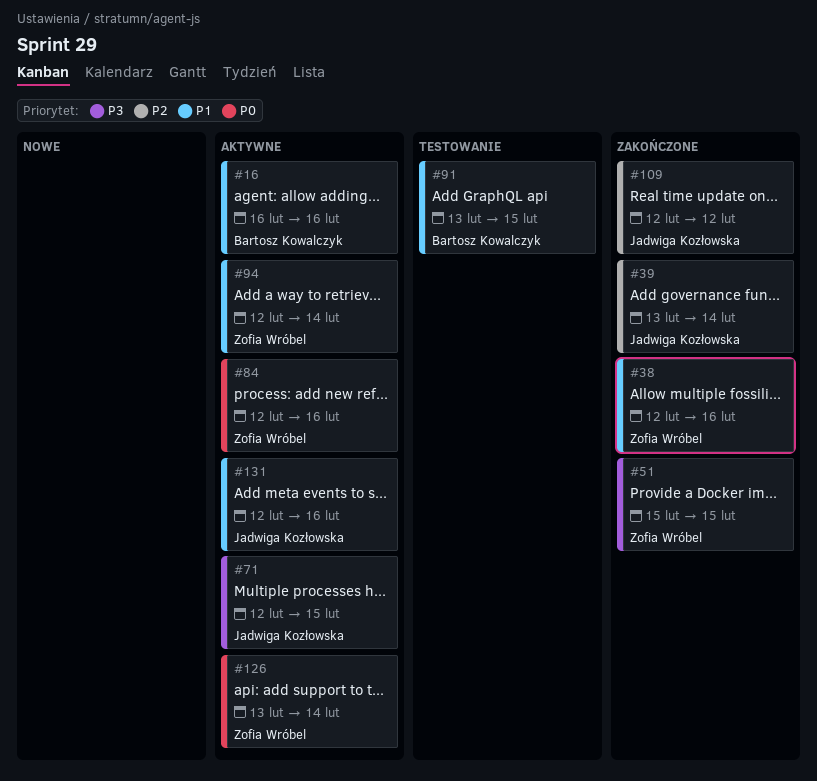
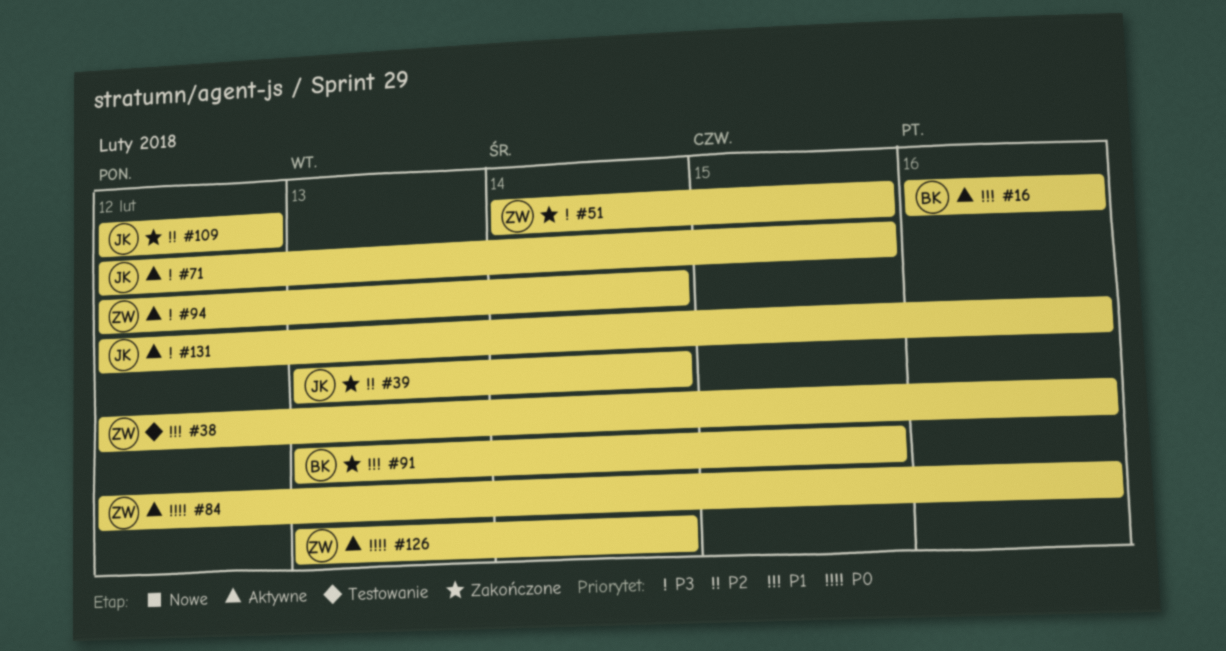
#38, status: Zakończone -> Testowanie
#51, start: Feb 15 -> Feb 14
#91, status: Testowanie -> Zakończone
#94, priority: P1 -> P3
#131, priority: P1 -> P3

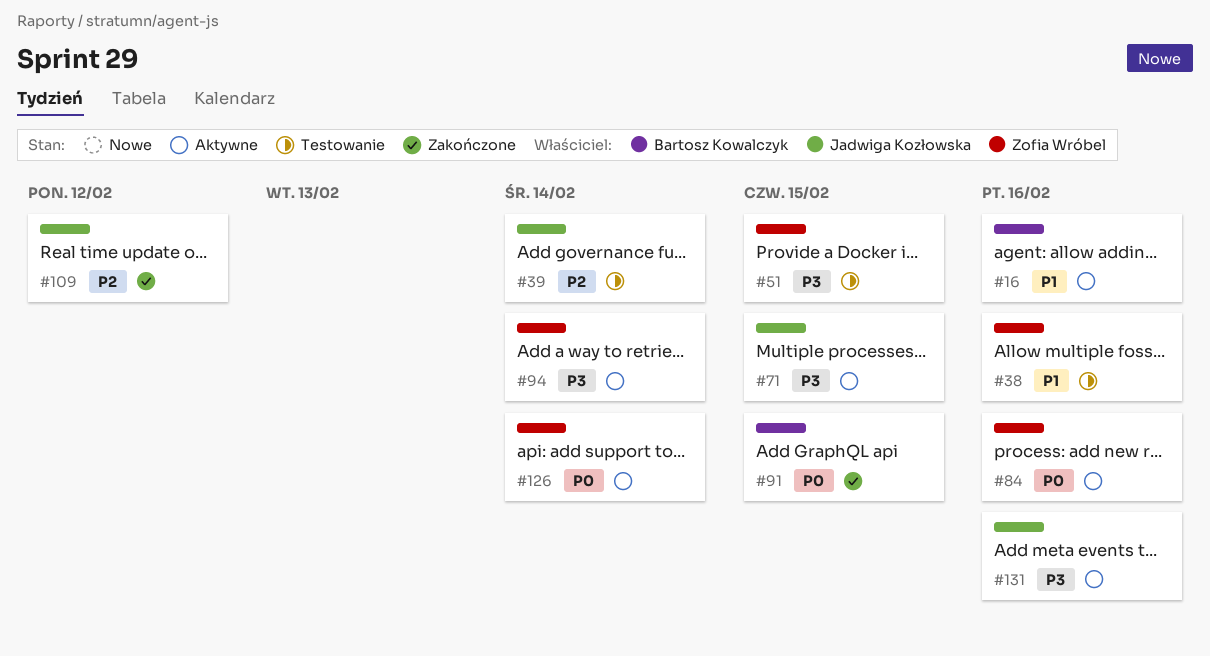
#39, status: Zakończone -> Testowanie
#51, status: Zakończone -> Testowanie
#91, priority: P1 -> P0

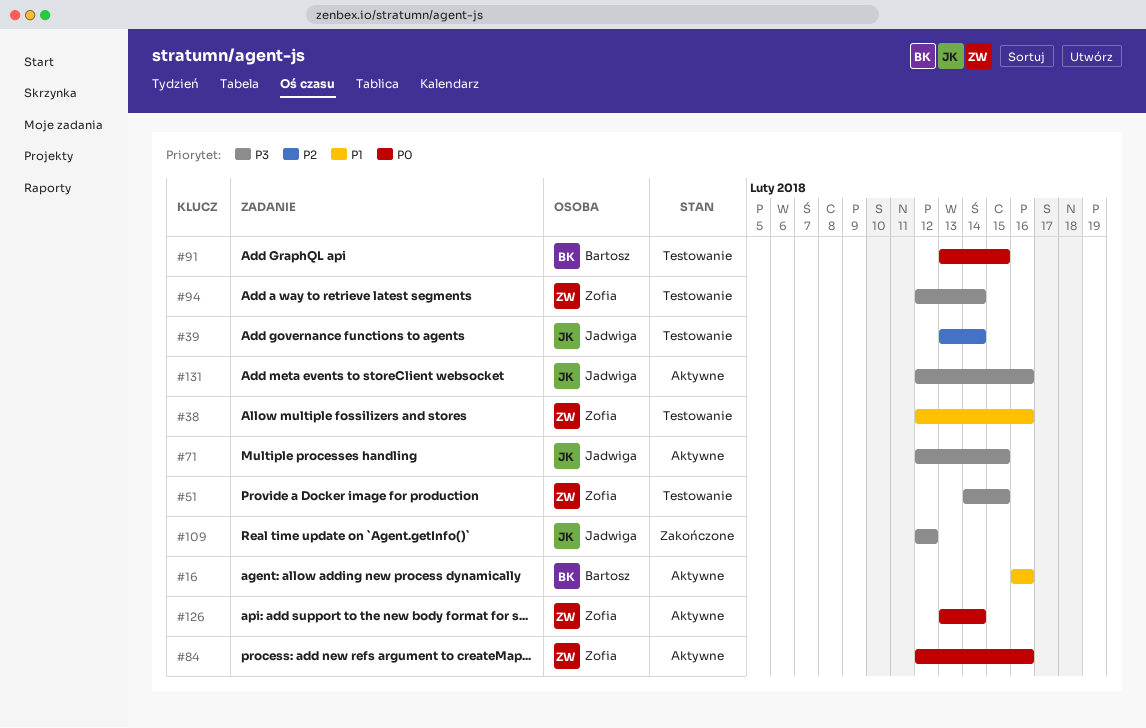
#91, status: Zakończone -> Testowanie
#94, status: Aktywne -> Testowanie
#109, priority: P2 -> P3

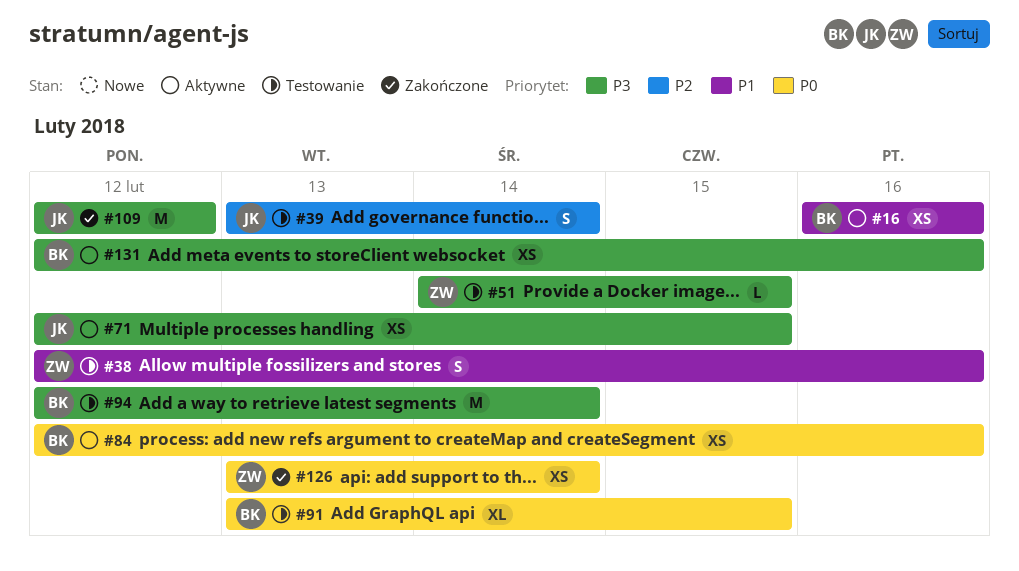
#84, owner: Zofia -> Bartosz
#94, owner: Zofia -> Bartosz
#126, status: Aktywne -> Zakończone
#131, owner: Jadwiga -> Bartosz

